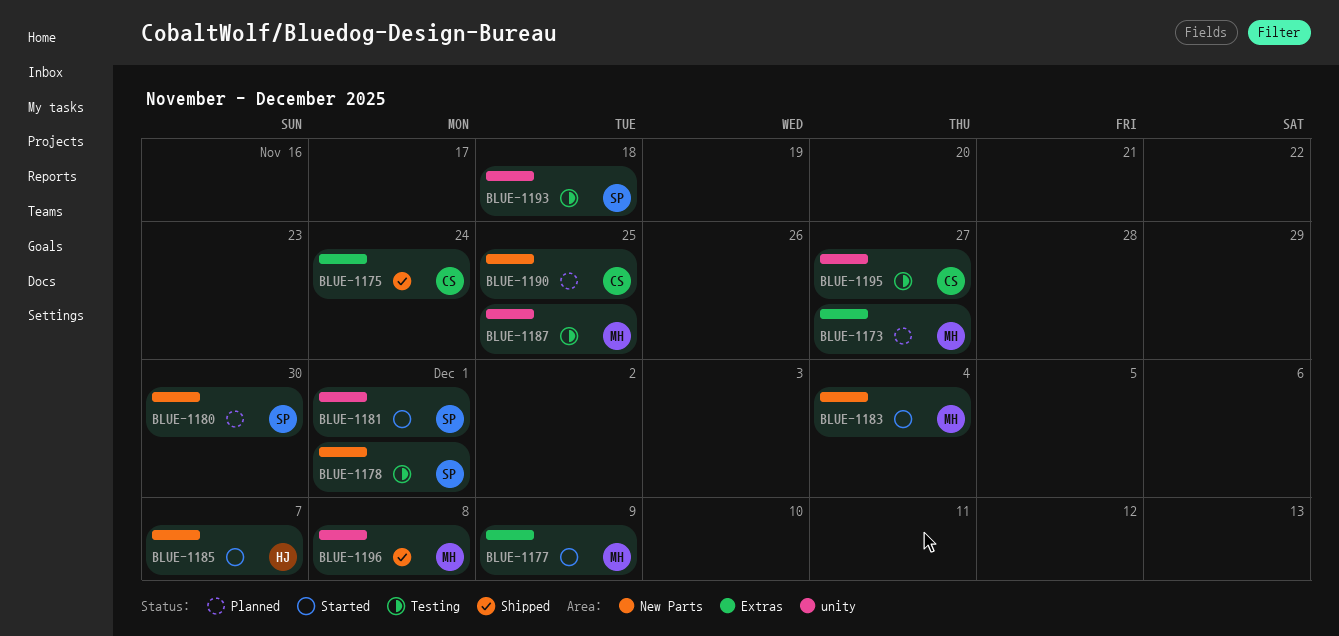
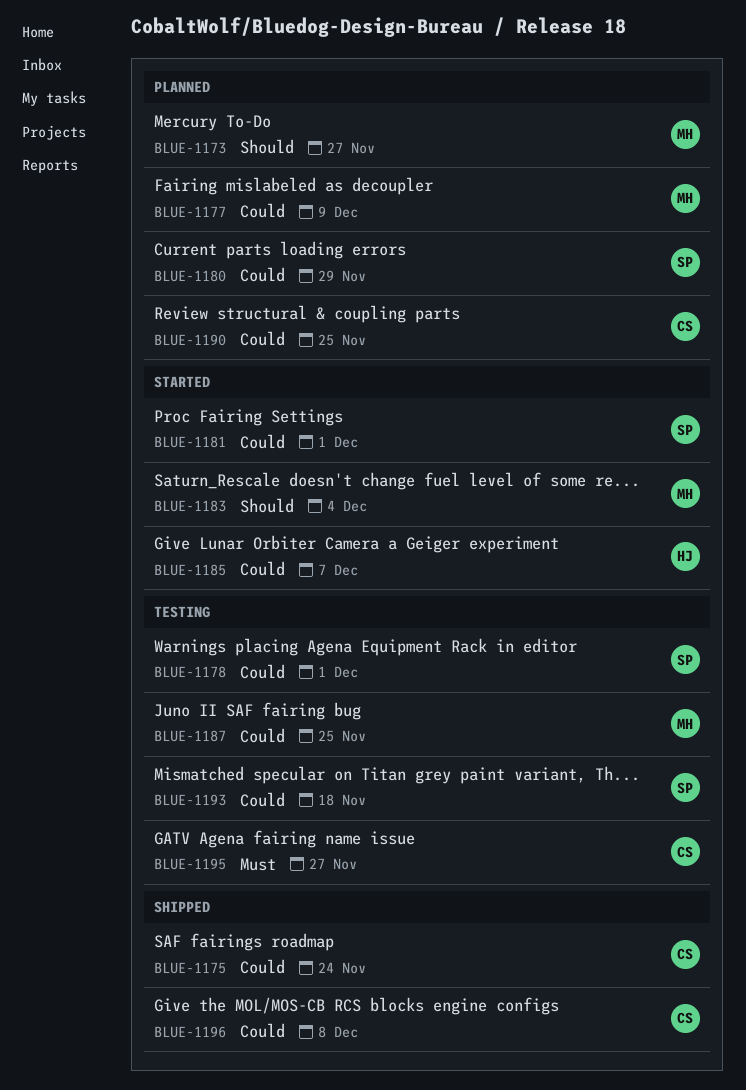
BLUE-1177, status: Started -> Planned
BLUE-1180, due: Nov 30 -> Nov 29
BLUE-1196, owner: MH -> CS

